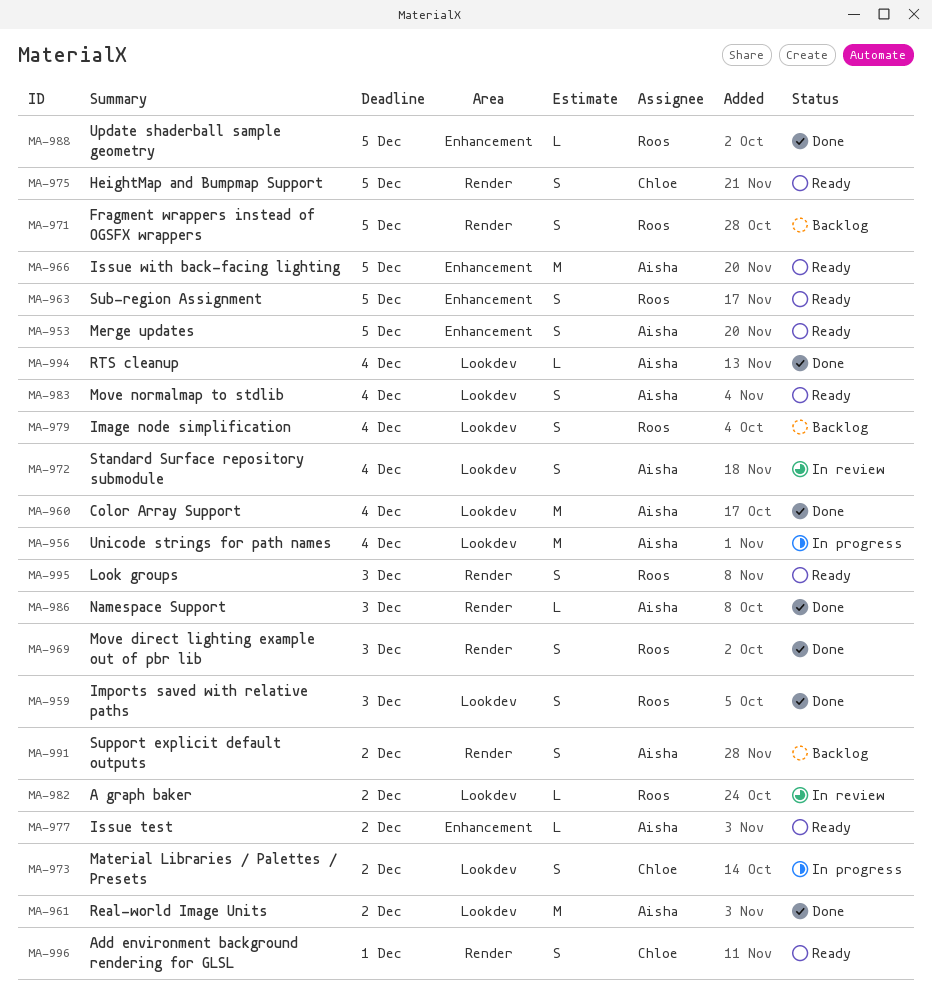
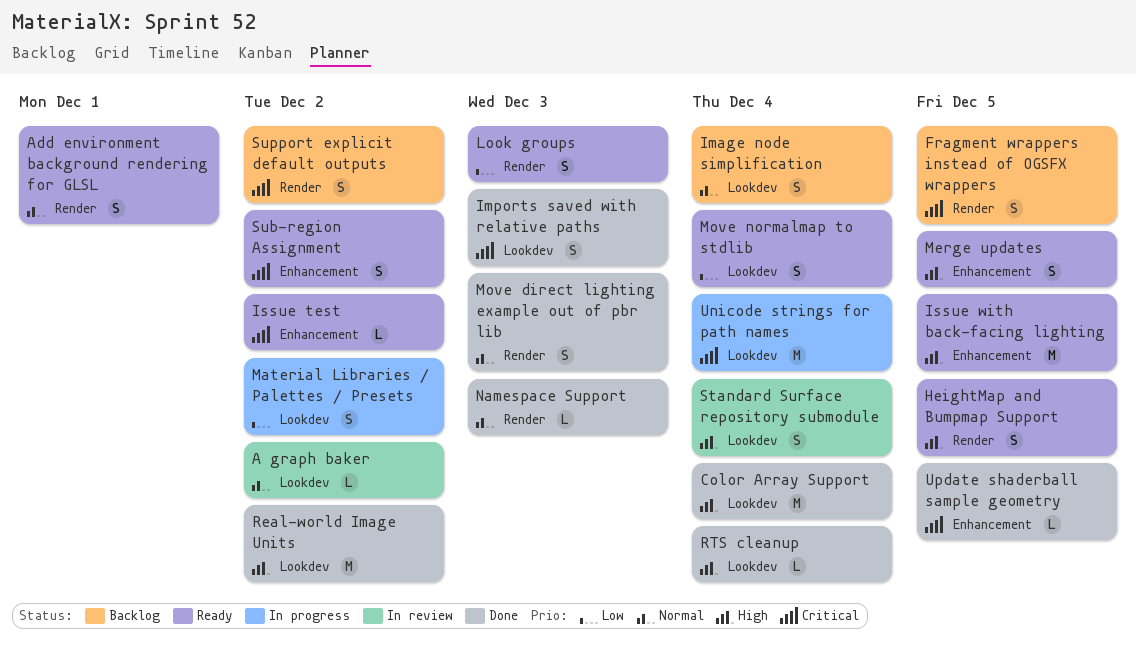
Sub-region Assignment, due: Dec 5 -> Dec 2

